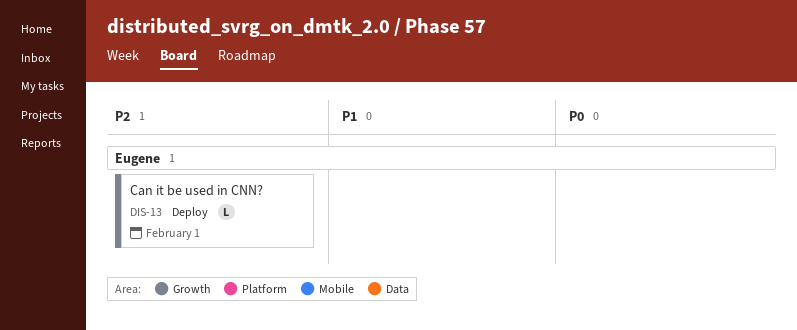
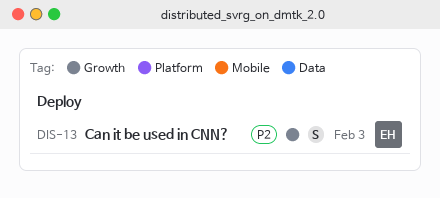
DIS-13, estimate: L -> S
DIS-13, due: Feb 1 -> Feb 3

